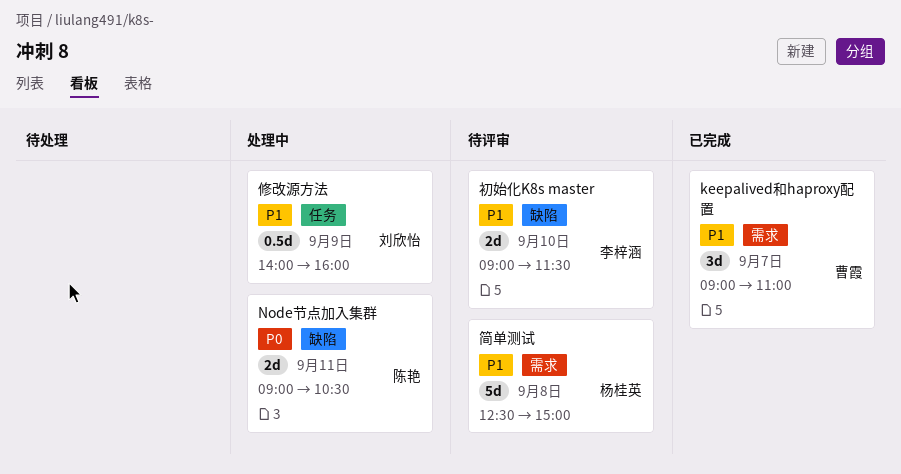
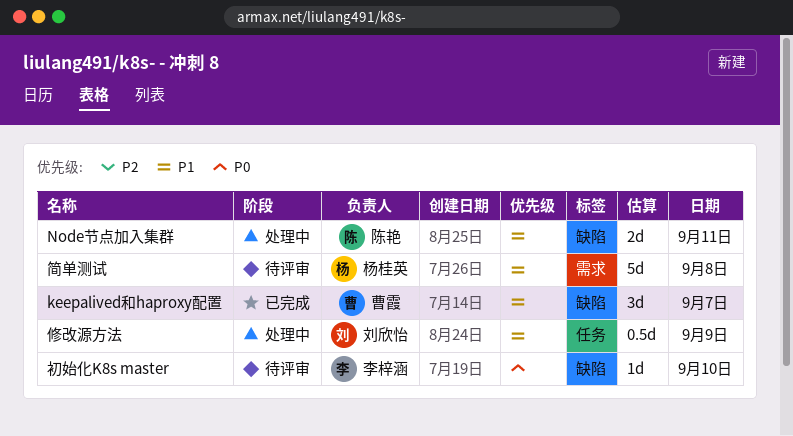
keepalived和haproxy配置, label: 需求 -> 缺陷
Node节点加入集群, priority: P0 -> P1
初始化K8s master, priority: P1 -> P0
初始化K8s master, estimate: 2d -> 1d

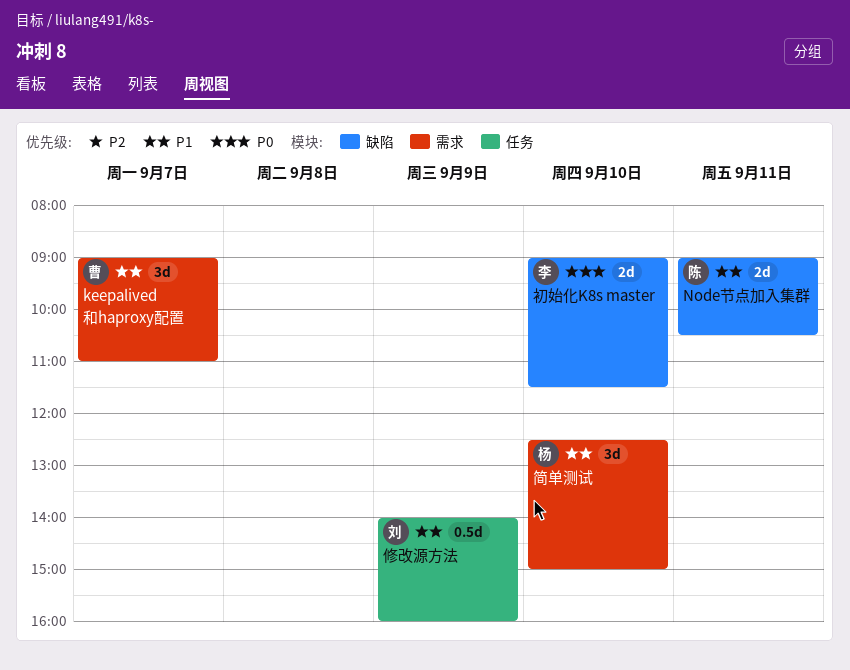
keepalived和haproxy配置, label: 缺陷 -> 需求
初始化K8s master, estimate: 1d -> 2d
简单测试, estimate: 5d -> 3d
简单测试, day: Sep 8 -> Sep 10

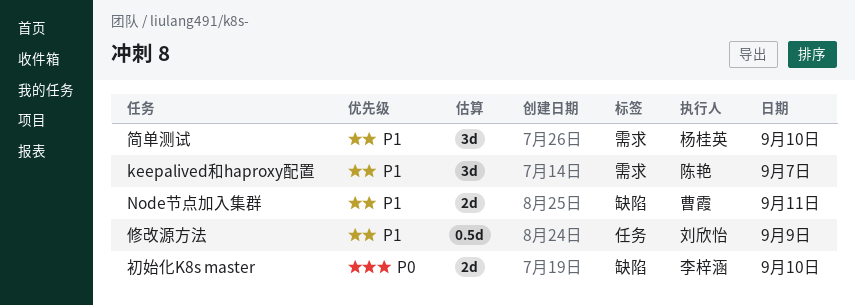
keepalived和haproxy配置, owner: 曹霞 -> 陈艳
Node节点加入集群, owner: 陈艳 -> 曹霞

